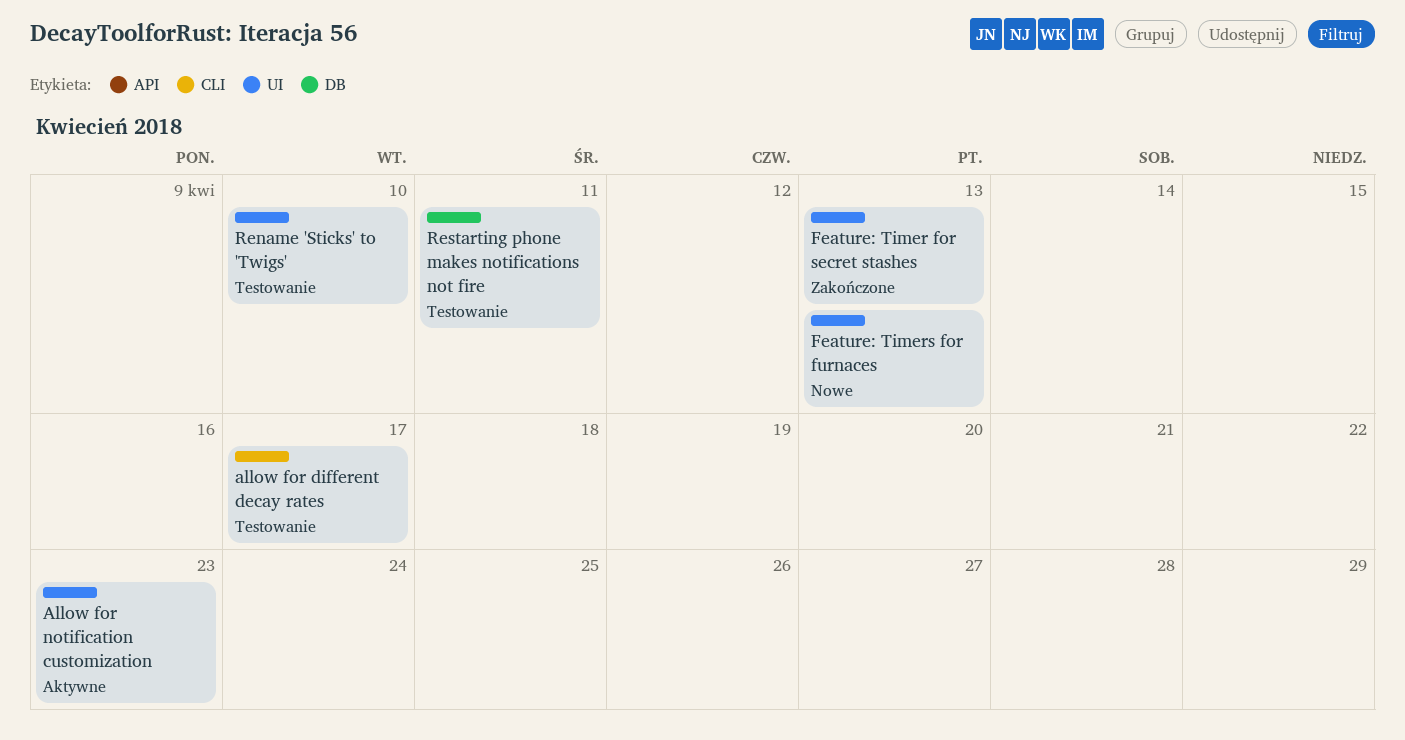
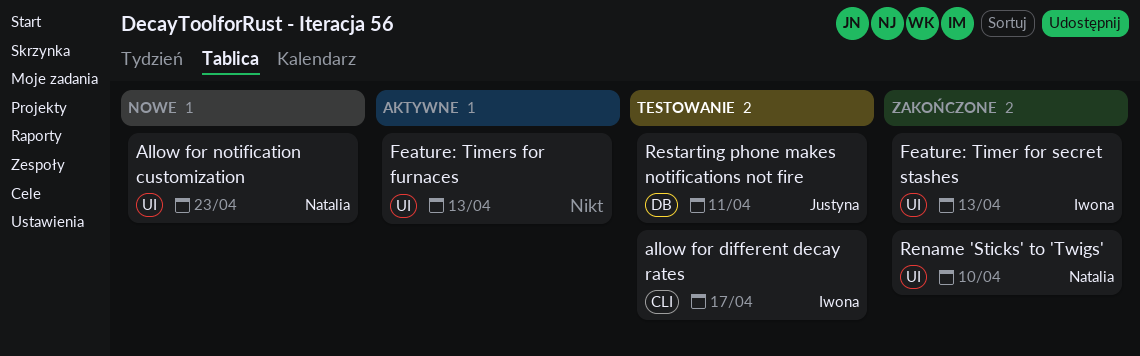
Allow for notification customization, status: Aktywne -> Nowe
Feature: Timers for furnaces, status: Nowe -> Aktywne
Rename 'Sticks' to 'Twigs', status: Testowanie -> Zakończone

